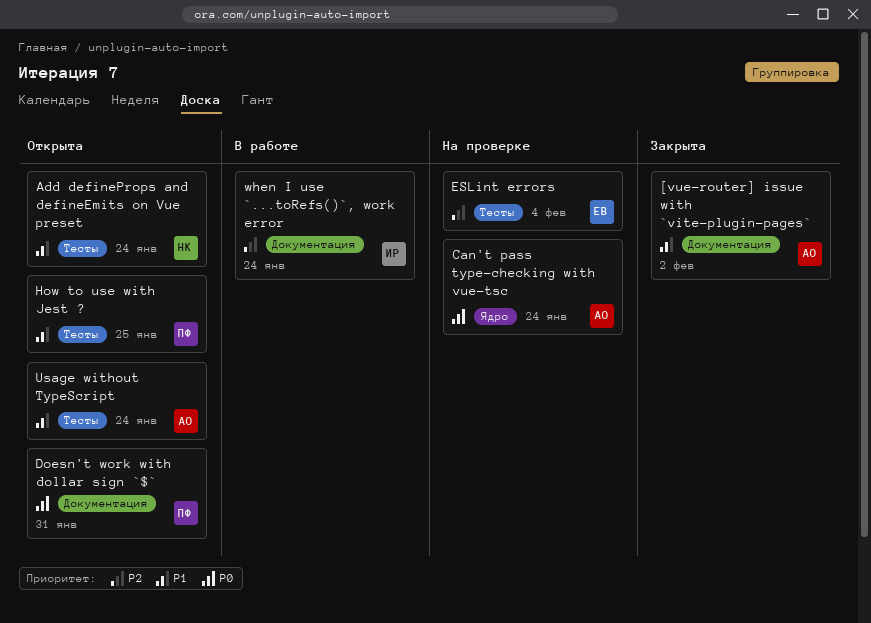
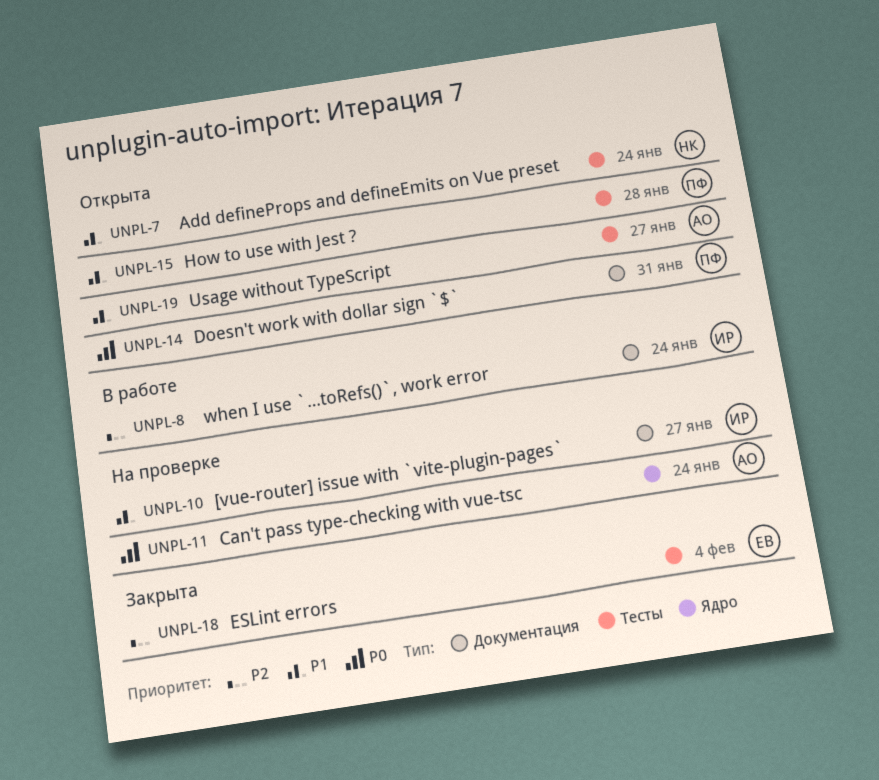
[vue-router] issue with `vite-plugin-pages`, status: Закрыта -> На проверке
[vue-router] issue with `vite-plugin-pages`, owner: АО -> ИР
[vue-router] issue with `vite-plugin-pages`, due: Feb 2 -> Jan 27
ESLint errors, status: На проверке -> Закрыта
How to use with Jest ?, due: Jan 25 -> Jan 28
Usage without TypeScript, due: Jan 24 -> Jan 27

